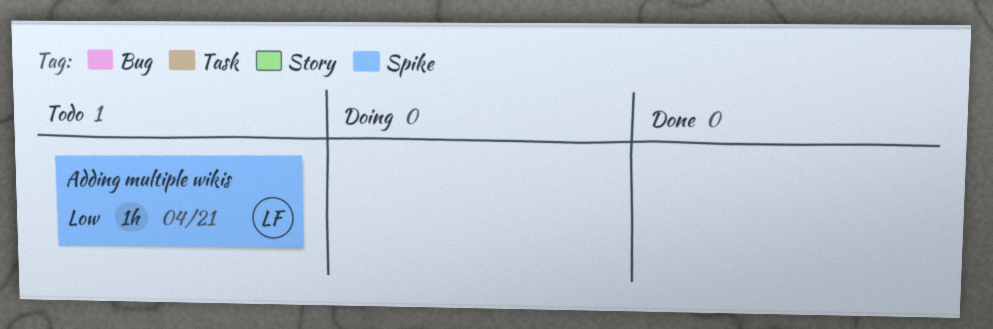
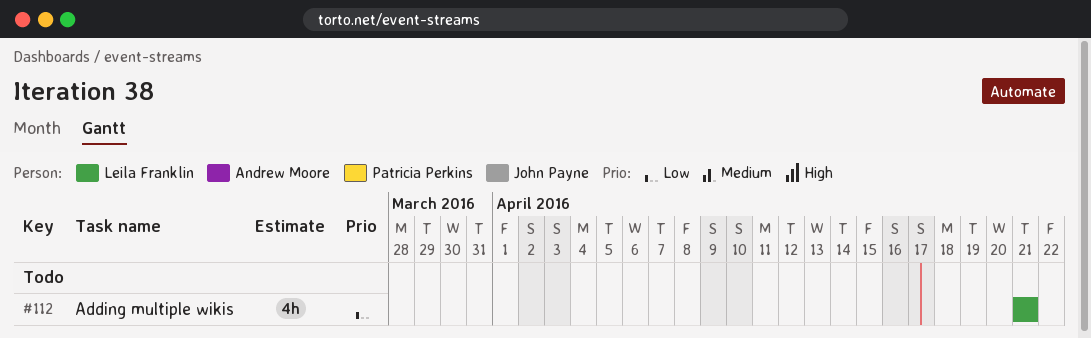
Adding multiple wikis, estimate: 1h -> 4h

